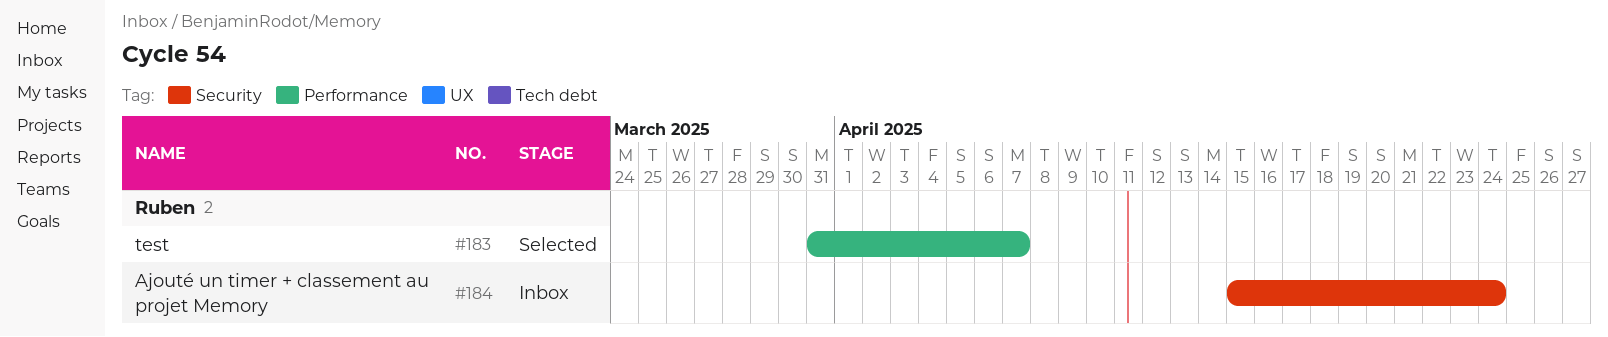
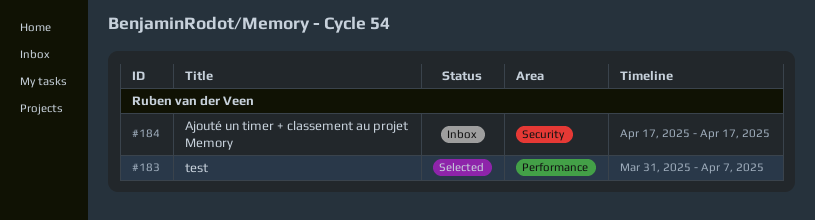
#184, start: Apr 15 -> Apr 17
#184, due: Apr 24 -> Apr 17

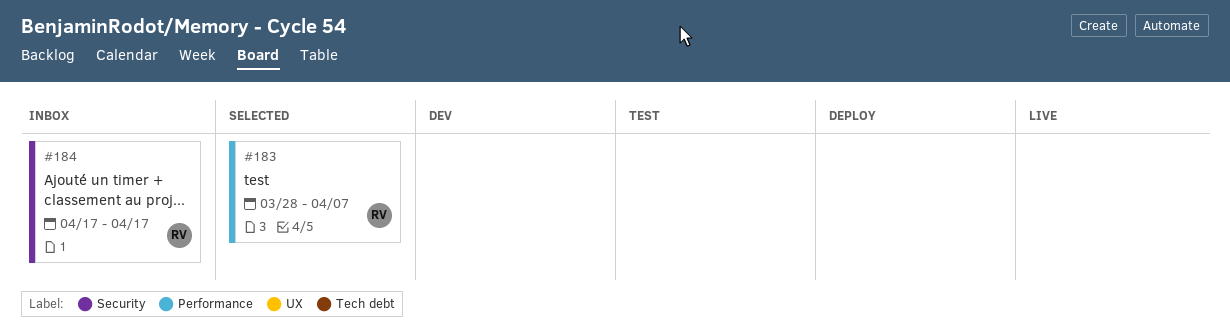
#183, start: Mar 31 -> Mar 28

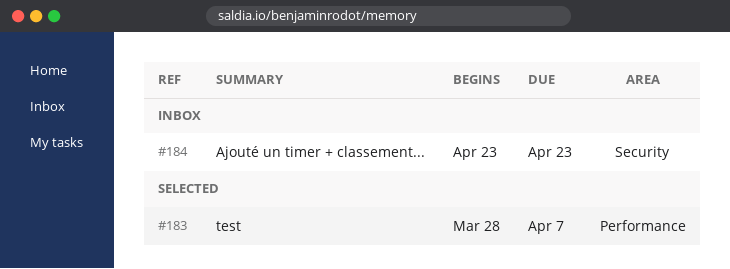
#184, start: Apr 17 -> Apr 23
#184, due: Apr 17 -> Apr 23

